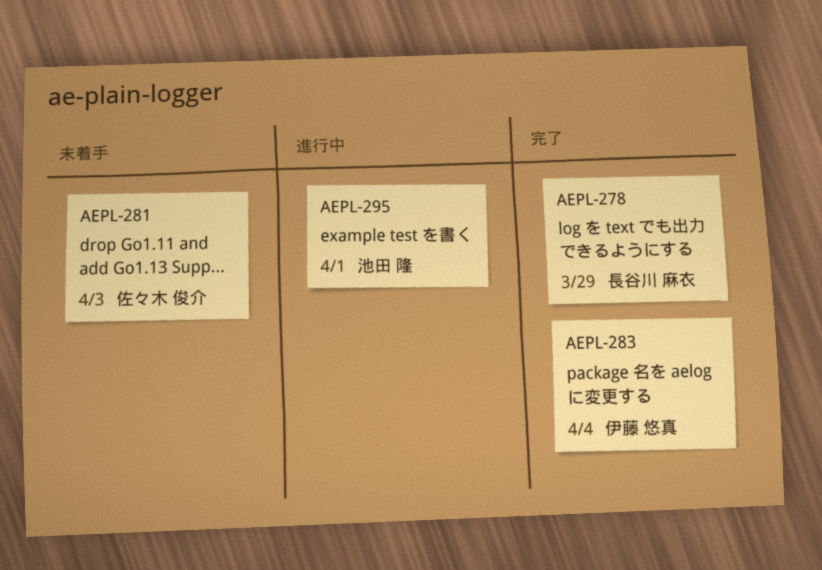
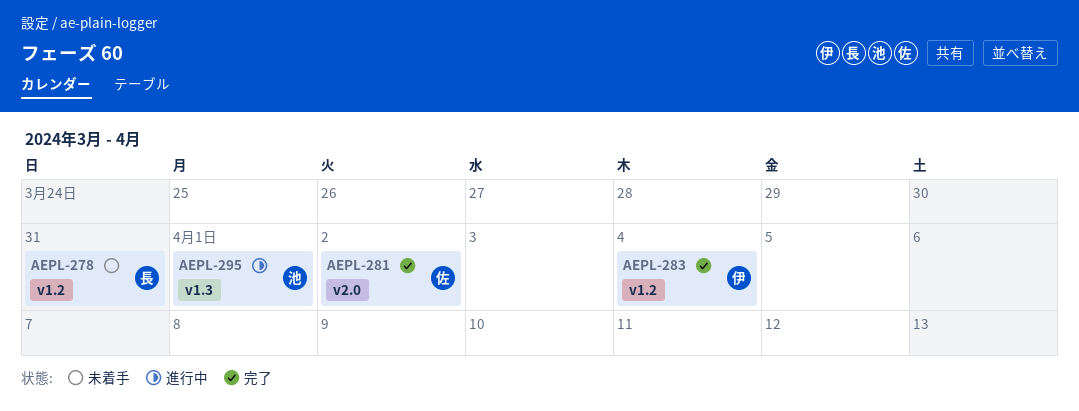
AEPL-278, status: 完了 -> 未着手
AEPL-278, due: Mar 29 -> Mar 31
AEPL-281, status: 未着手 -> 完了
AEPL-281, due: Apr 3 -> Apr 2

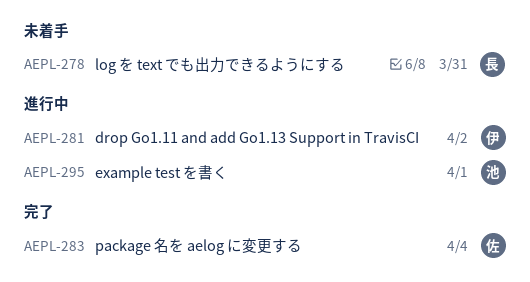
AEPL-281, status: 完了 -> 進行中
AEPL-281, owner: 佐 -> 伊
AEPL-283, owner: 伊 -> 佐

